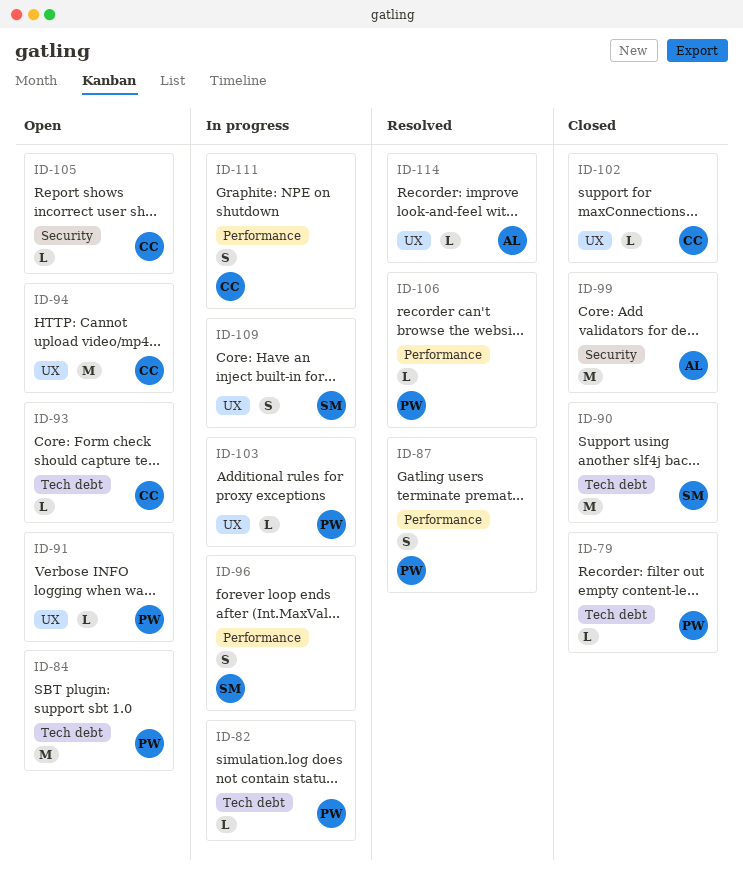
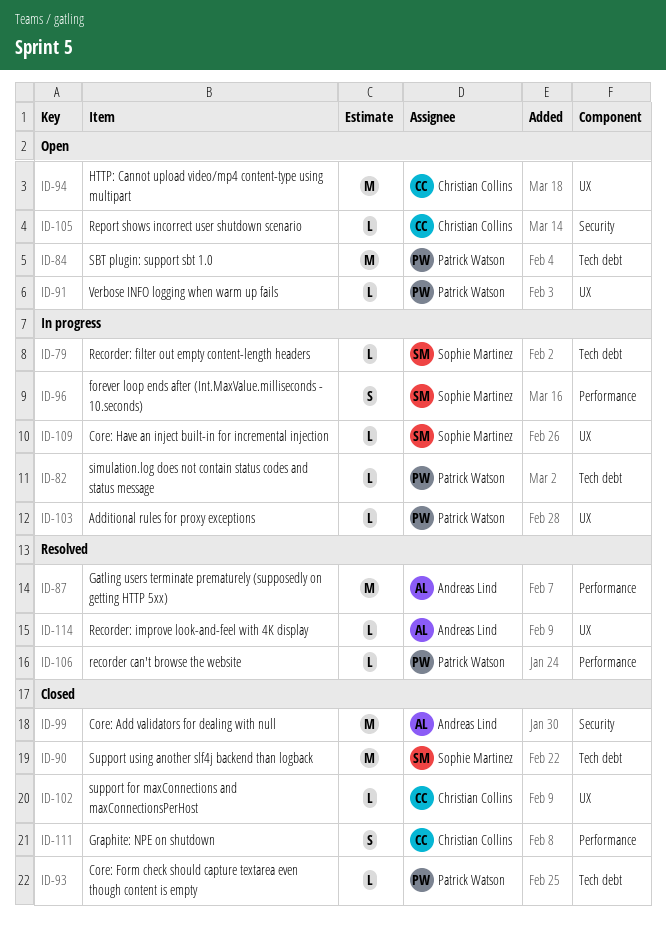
ID-79, status: Closed -> In progress
ID-79, owner: Patrick Watson -> Sophie Martinez
ID-87, owner: Patrick Watson -> Andreas Lind
ID-87, estimate: S -> M
ID-93, status: Open -> Closed
ID-93, owner: Christian Collins -> Patrick Watson
ID-109, estimate: S -> L
ID-111, status: In progress -> Closed

